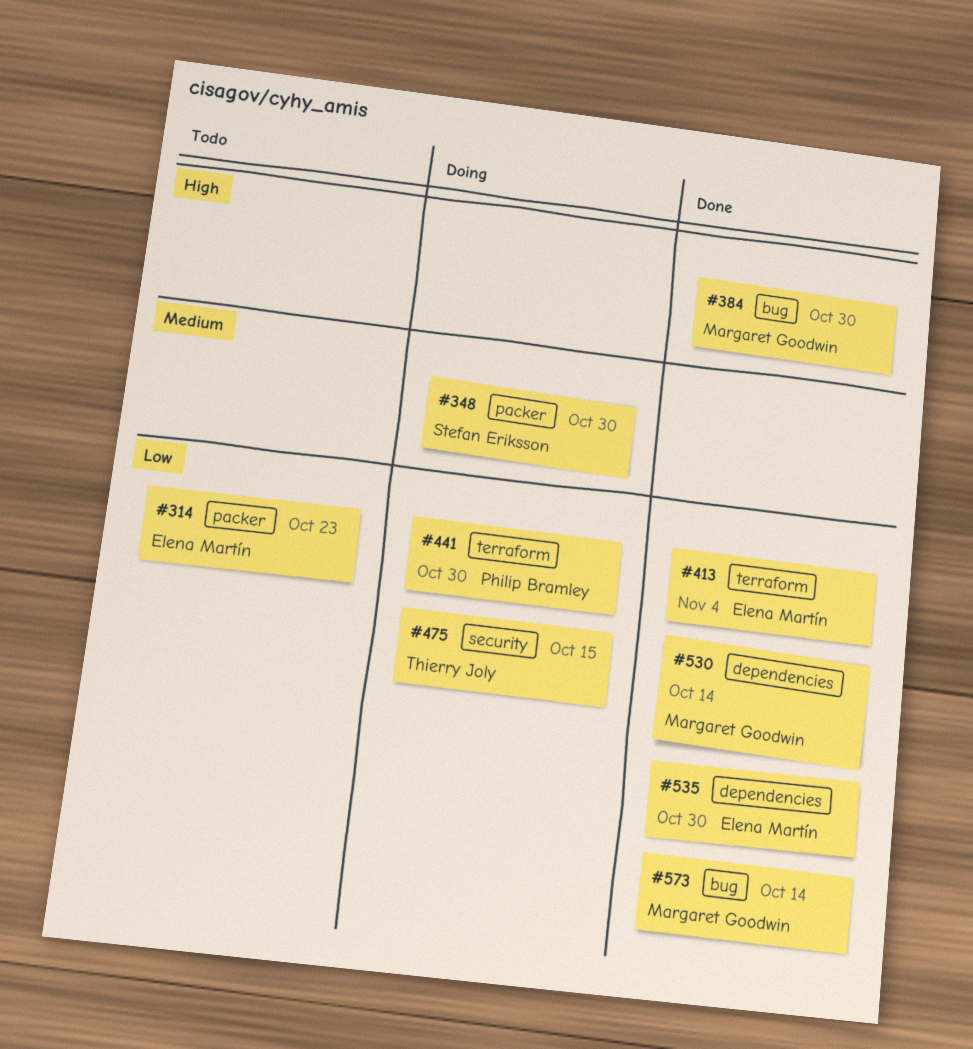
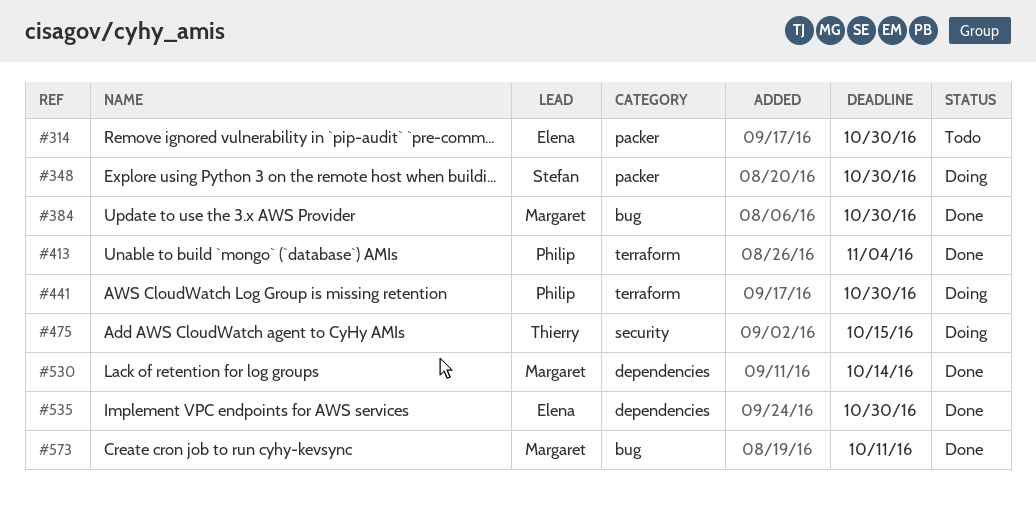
#314, due: Oct 23 -> Oct 30
#413, owner: Elena Martín -> Philip Bramley
#573, due: Oct 14 -> Oct 11

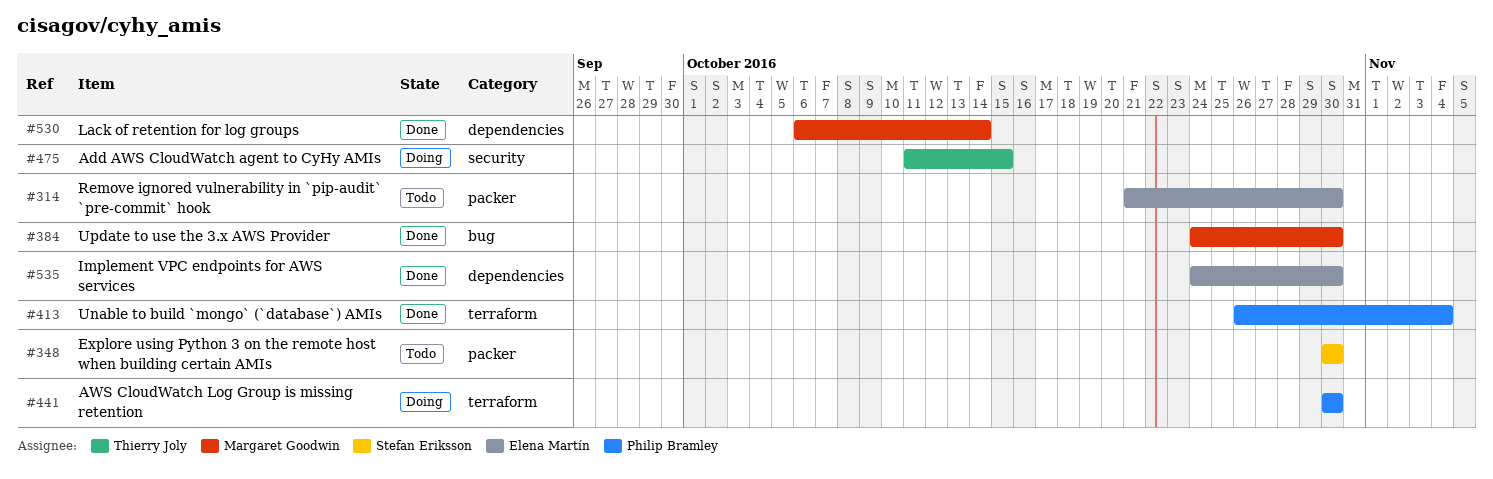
#348, status: Doing -> Todo
#573: present -> none

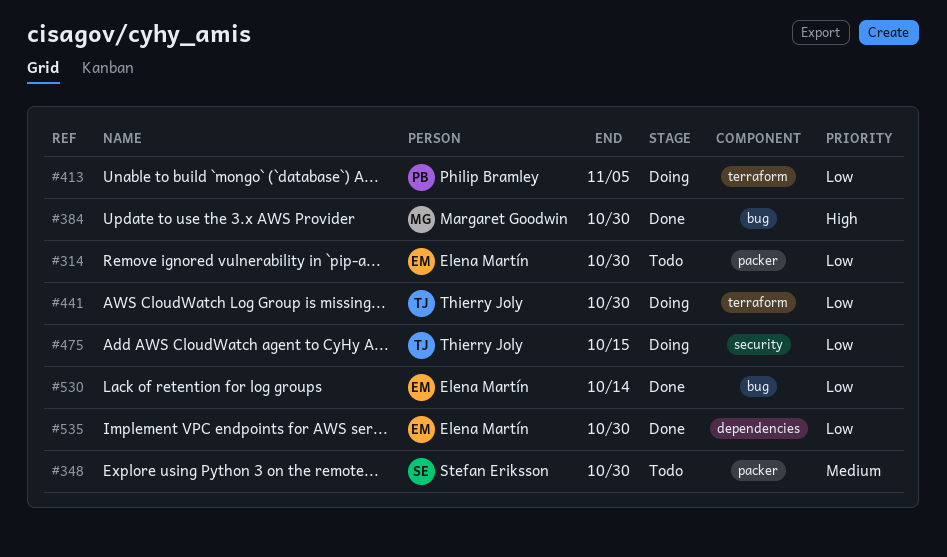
#413, status: Done -> Doing
#413, due: Nov 4 -> Nov 5
#441, owner: Philip Bramley -> Thierry Joly
#530, owner: Margaret Goodwin -> Elena Martín
#530, label: dependencies -> bug

